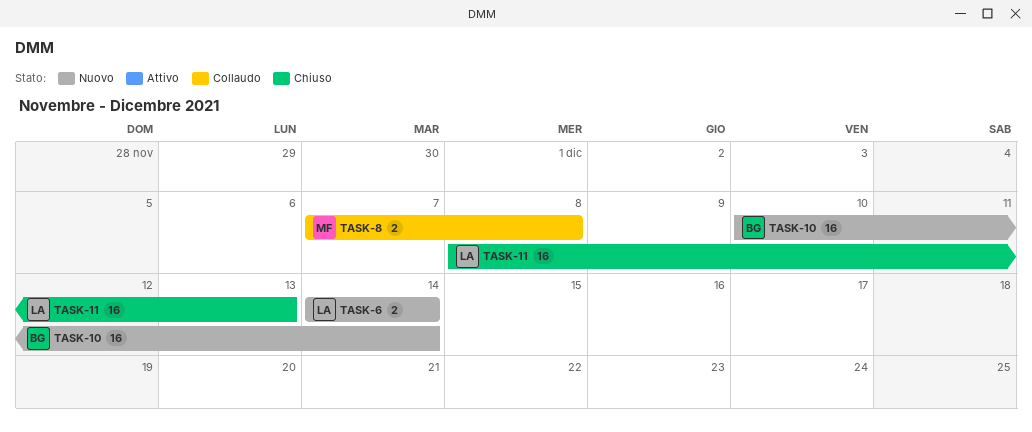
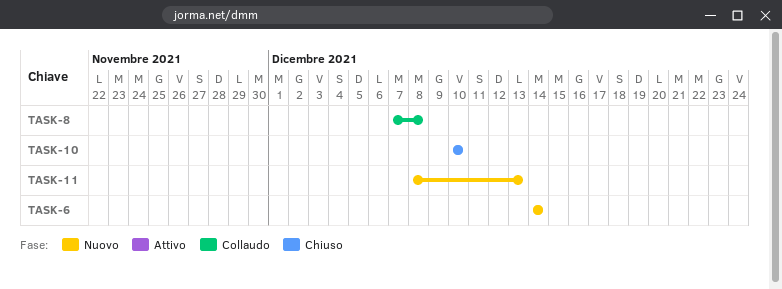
TASK-10, status: Nuovo -> Chiuso
TASK-10, due: Dec 14 -> Dec 10
TASK-11, status: Chiuso -> Nuovo

